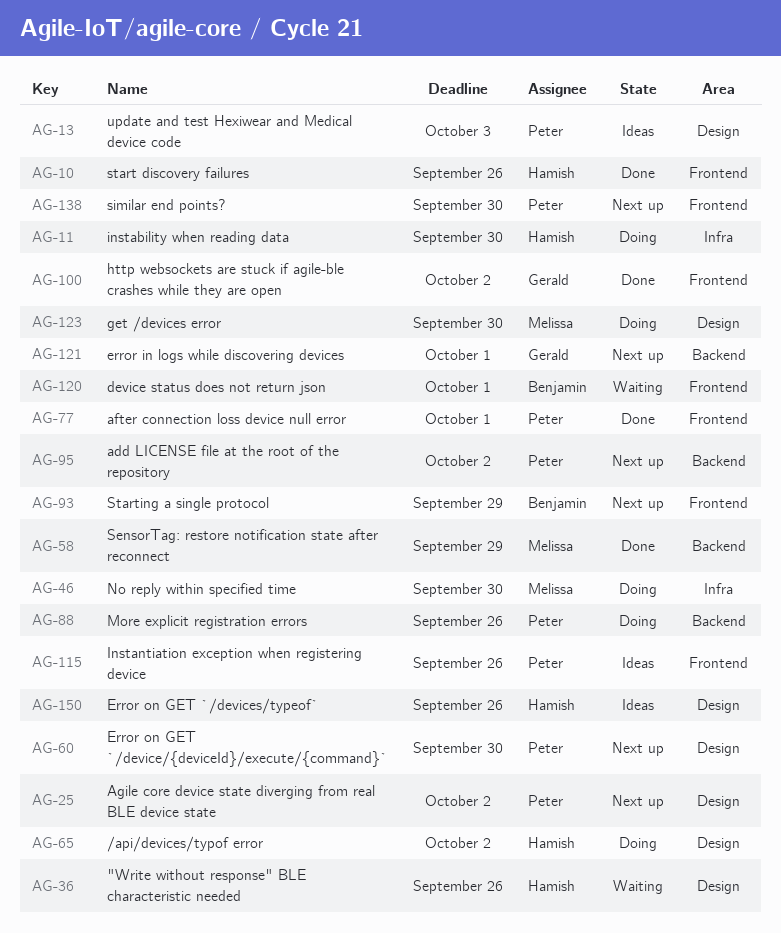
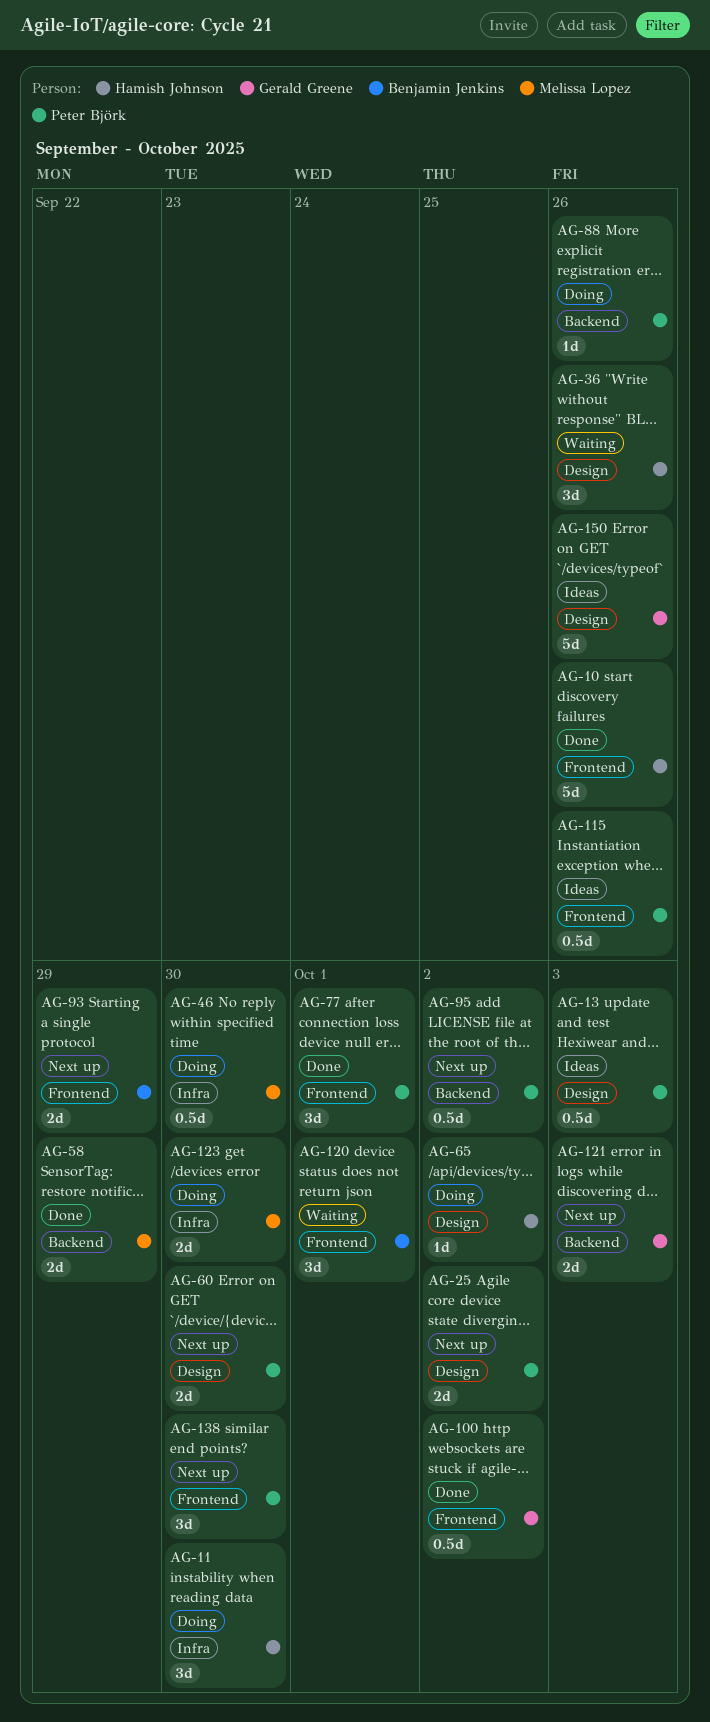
AG-121, due: Oct 1 -> Oct 3
AG-123, label: Design -> Infra
AG-150, owner: Hamish Johnson -> Gerald Greene

